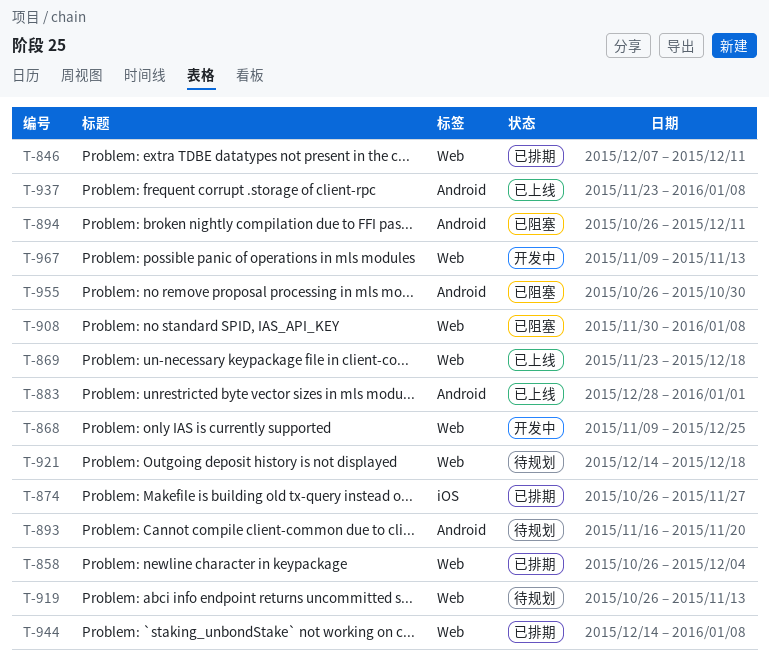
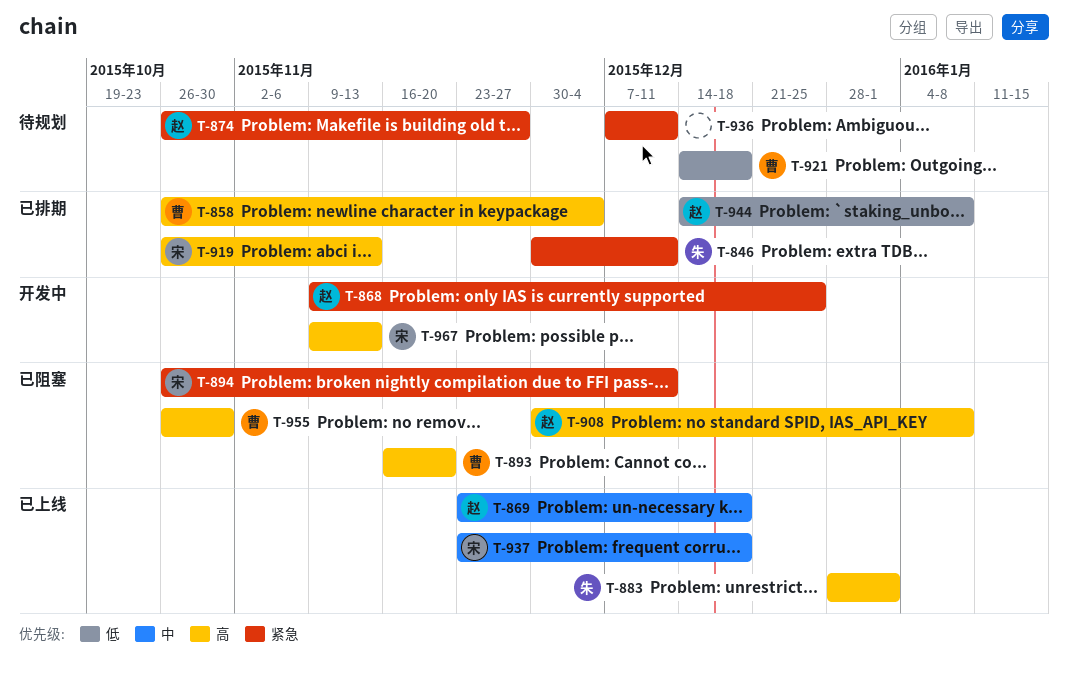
T-846, start: Dec 7 -> Nov 30
T-874, status: 已排期 -> 待规划
T-893, status: 待规划 -> 已阻塞
T-919, status: 待规划 -> 已排期
T-936: none -> present
T-937, due: Jan 8 -> Dec 18

